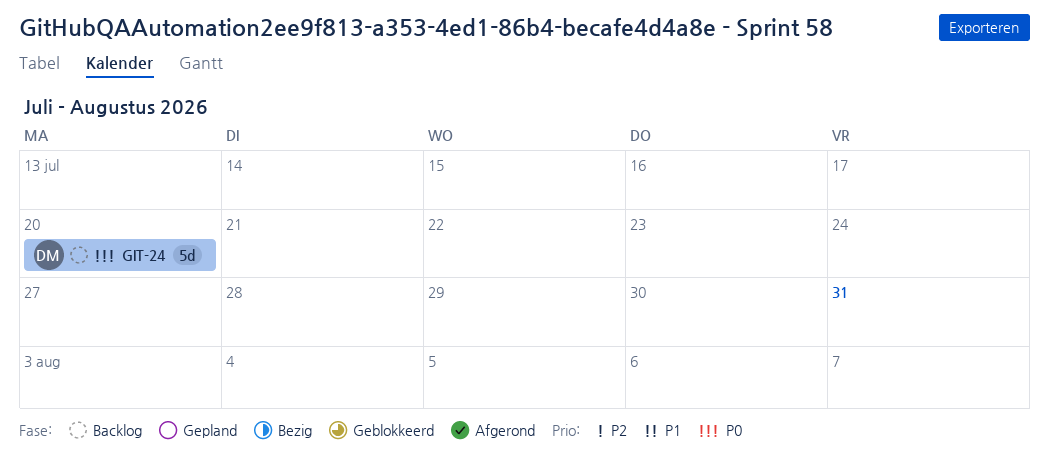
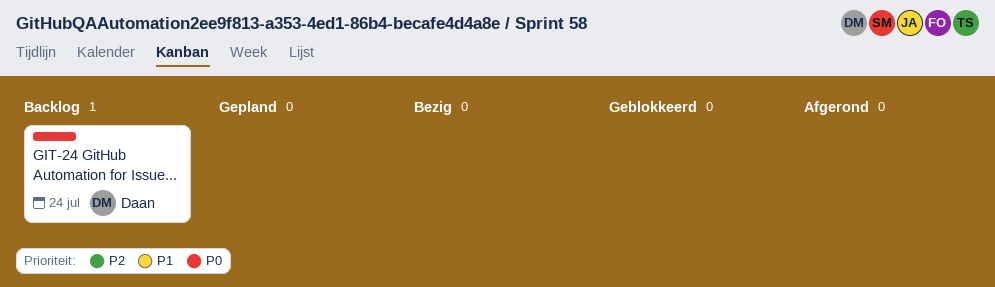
GIT-24, due: Jul 20 -> Jul 24

